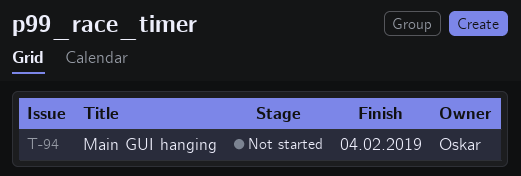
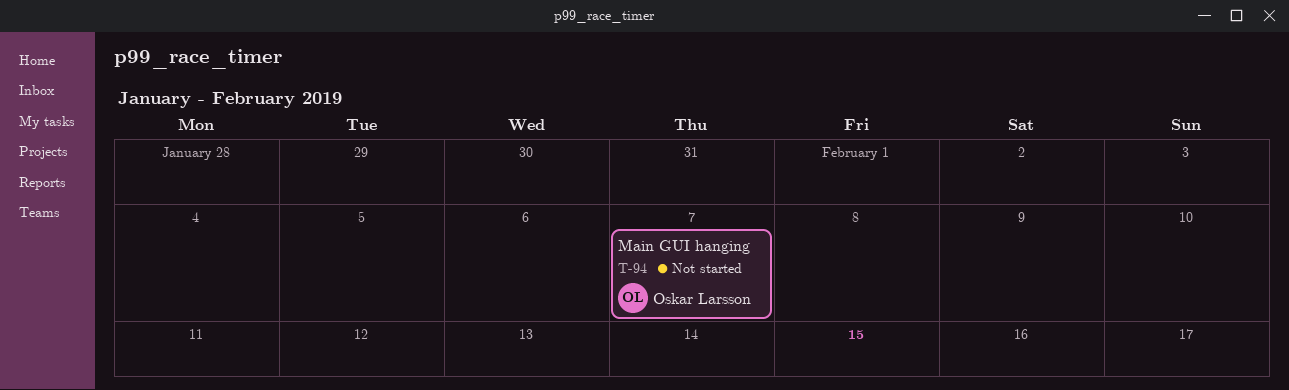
T-94, due: Feb 4 -> Feb 7

